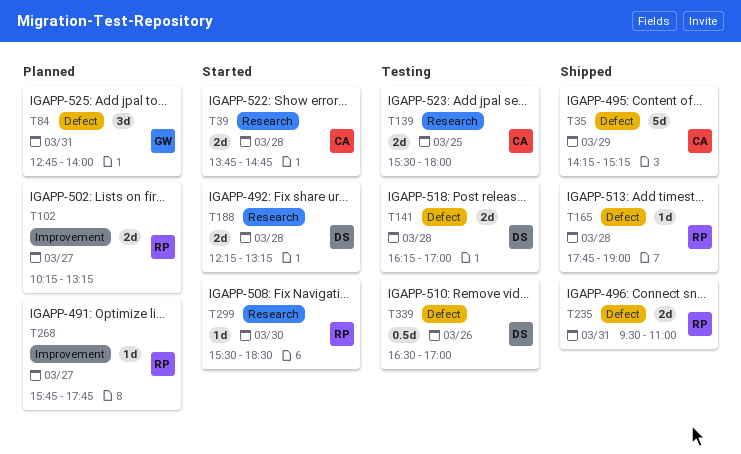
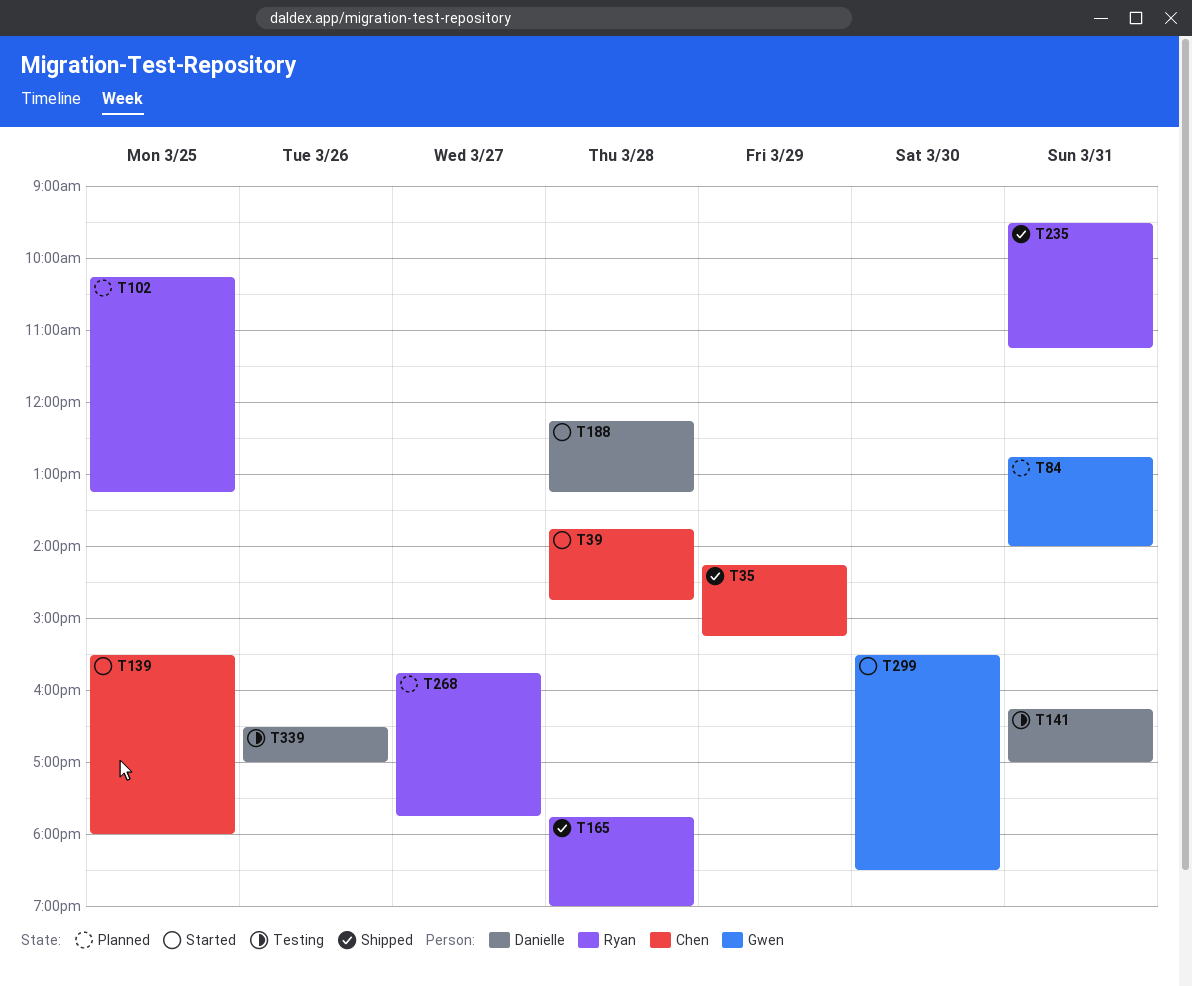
T102, day: Mar 27 -> Mar 25
T139, status: Testing -> Started
T141, day: Mar 28 -> Mar 31
T235, ends: 11:00 -> 11:15
T299, owner: Ryan -> Gwen

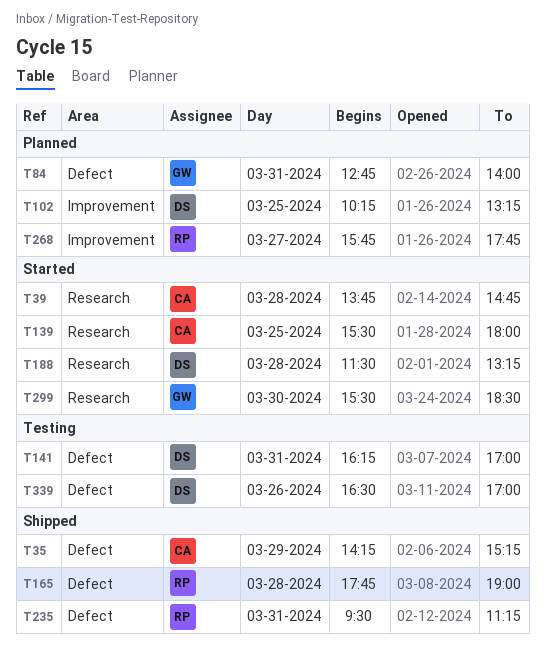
T102, owner: Ryan -> Danielle
T188, begins: 12:15 -> 11:30

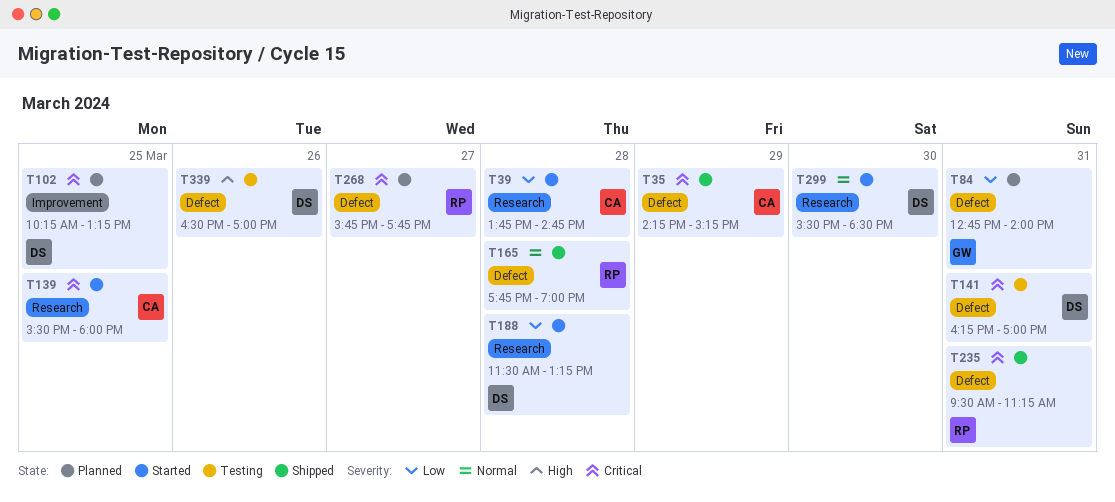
T268, label: Improvement -> Defect
T299, owner: GW -> DS

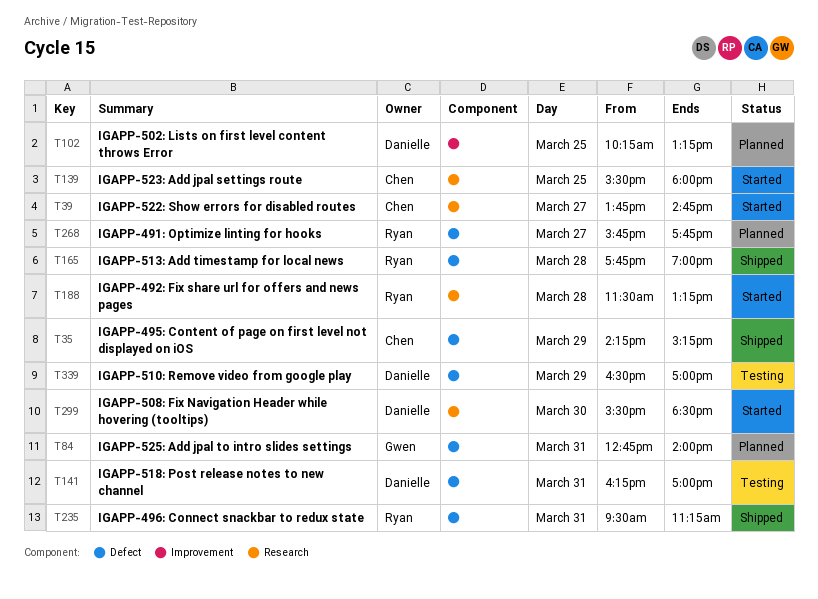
T39, day: Mar 28 -> Mar 27
T188, owner: Danielle -> Ryan
T339, day: Mar 26 -> Mar 29

